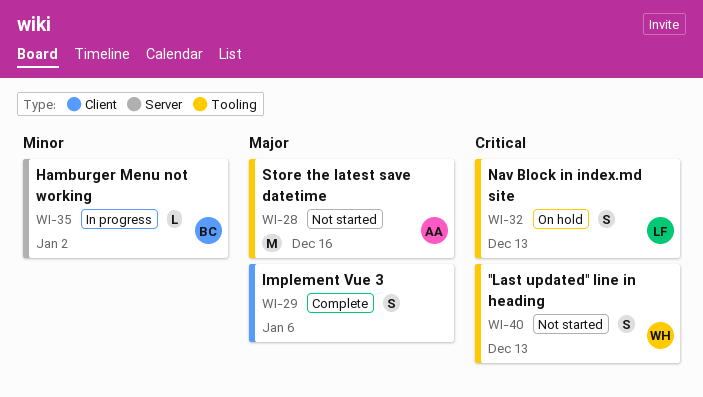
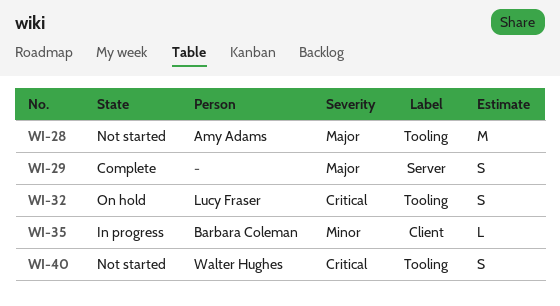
WI-29, label: Client -> Server
WI-35, label: Server -> Client

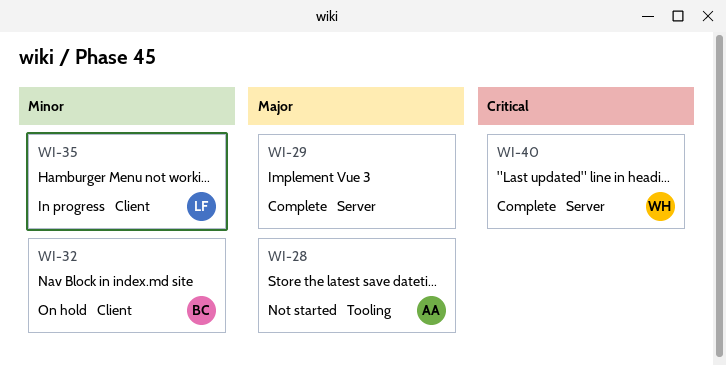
WI-32, owner: Lucy Fraser -> Barbara Coleman
WI-32, priority: Critical -> Minor
WI-32, label: Tooling -> Client
WI-35, owner: Barbara Coleman -> Lucy Fraser
WI-40, status: Not started -> Complete
WI-40, label: Tooling -> Server

